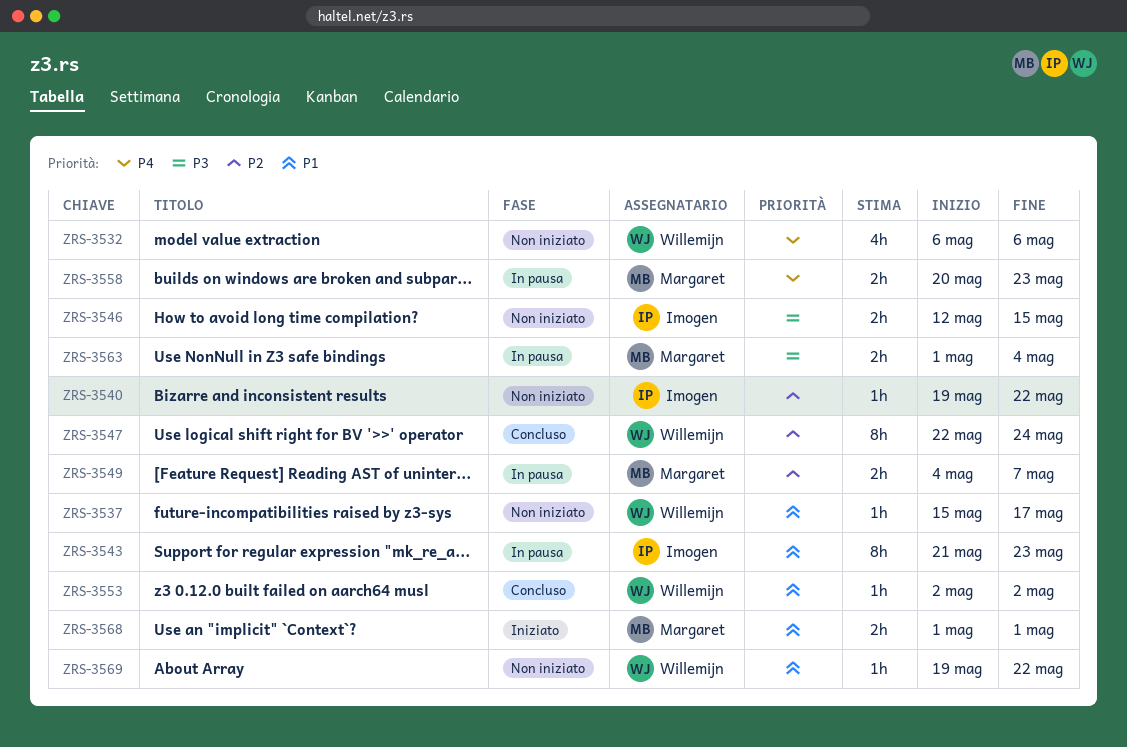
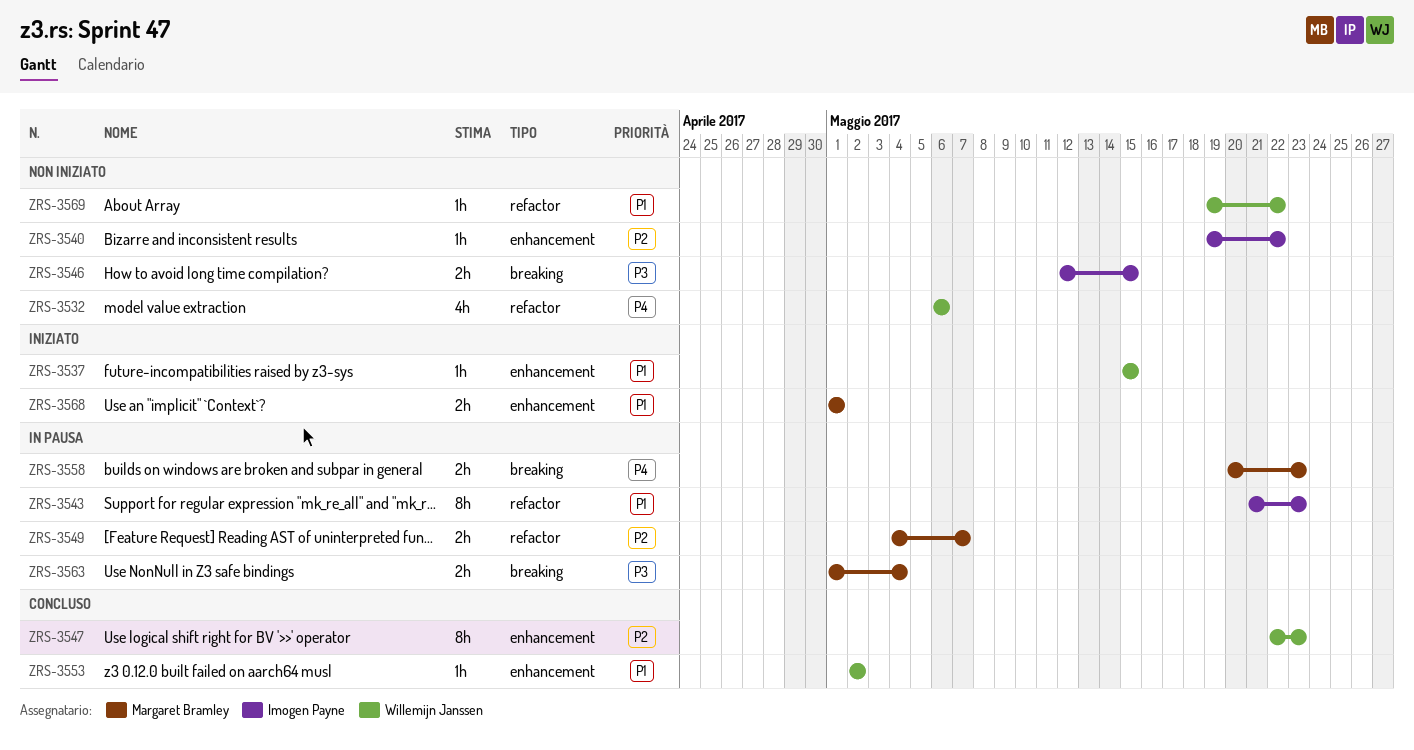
ZRS-3537, status: Non iniziato -> Iniziato
ZRS-3537, due: May 17 -> May 15
ZRS-3547, due: May 24 -> May 23

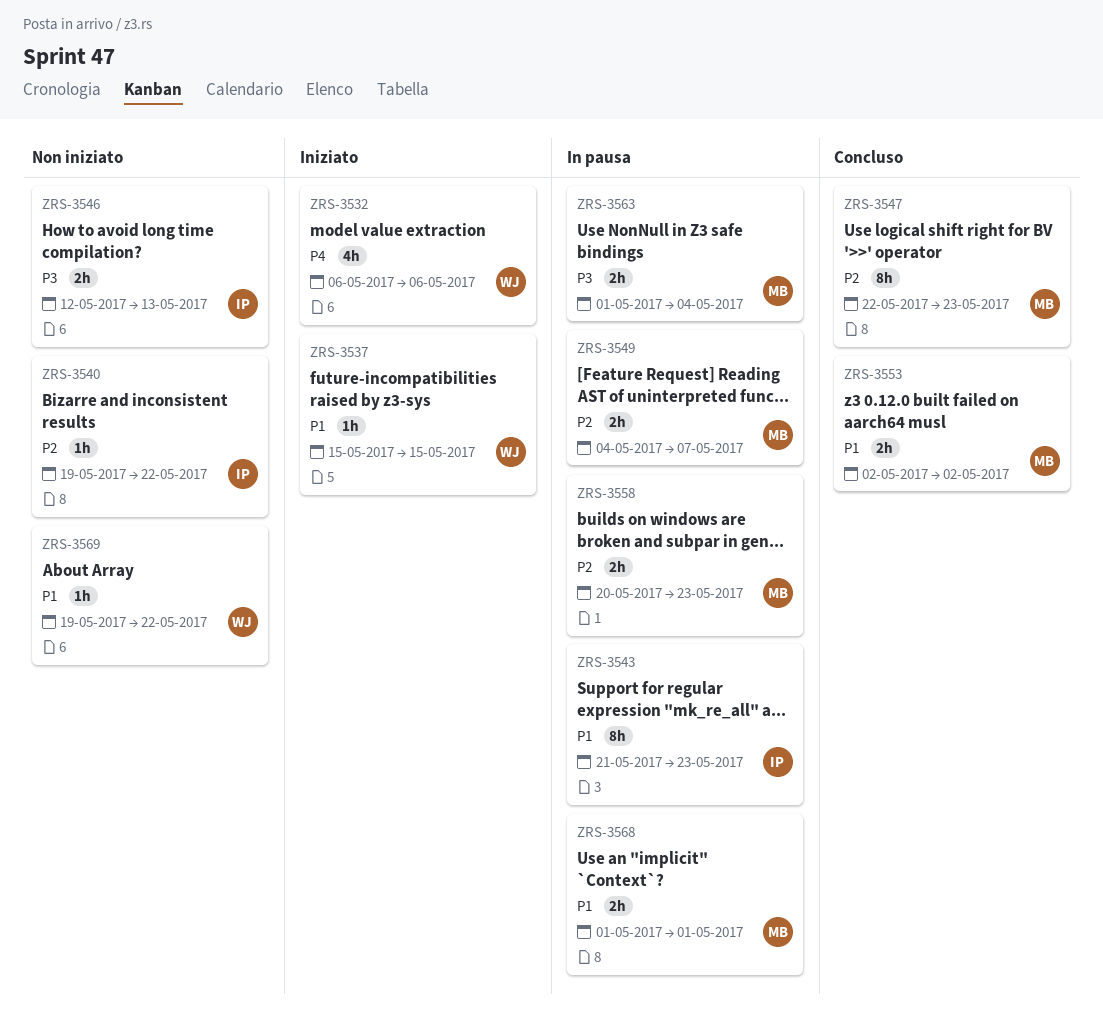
ZRS-3532, status: Non iniziato -> Iniziato
ZRS-3546, due: May 15 -> May 13
ZRS-3547, owner: Willemijn Janssen -> Margaret Bramley
ZRS-3553, owner: Willemijn Janssen -> Margaret Bramley
ZRS-3553, estimate: 1h -> 2h
ZRS-3558, priority: P4 -> P2
ZRS-3568, status: Iniziato -> In pausa

